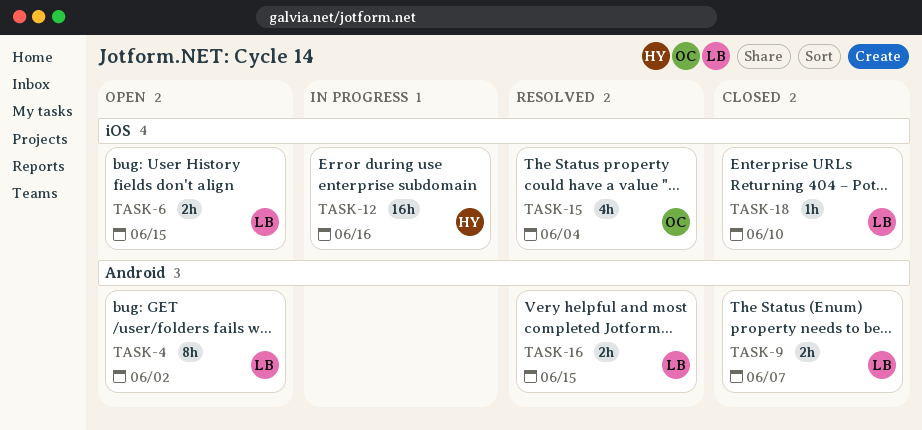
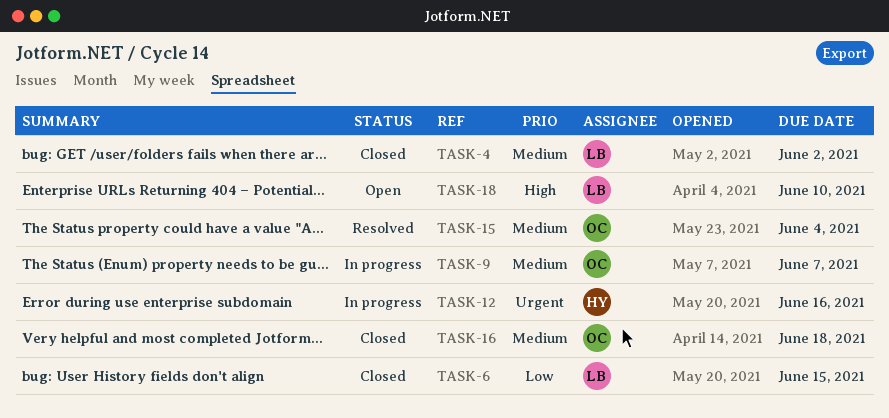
TASK-4, status: Open -> Closed
TASK-6, status: Open -> Closed
TASK-9, status: Closed -> In progress
TASK-9, owner: LB -> OC
TASK-16, status: Resolved -> Closed
TASK-16, owner: LB -> OC
TASK-16, due: Jun 15 -> Jun 18
TASK-18, status: Closed -> Open

